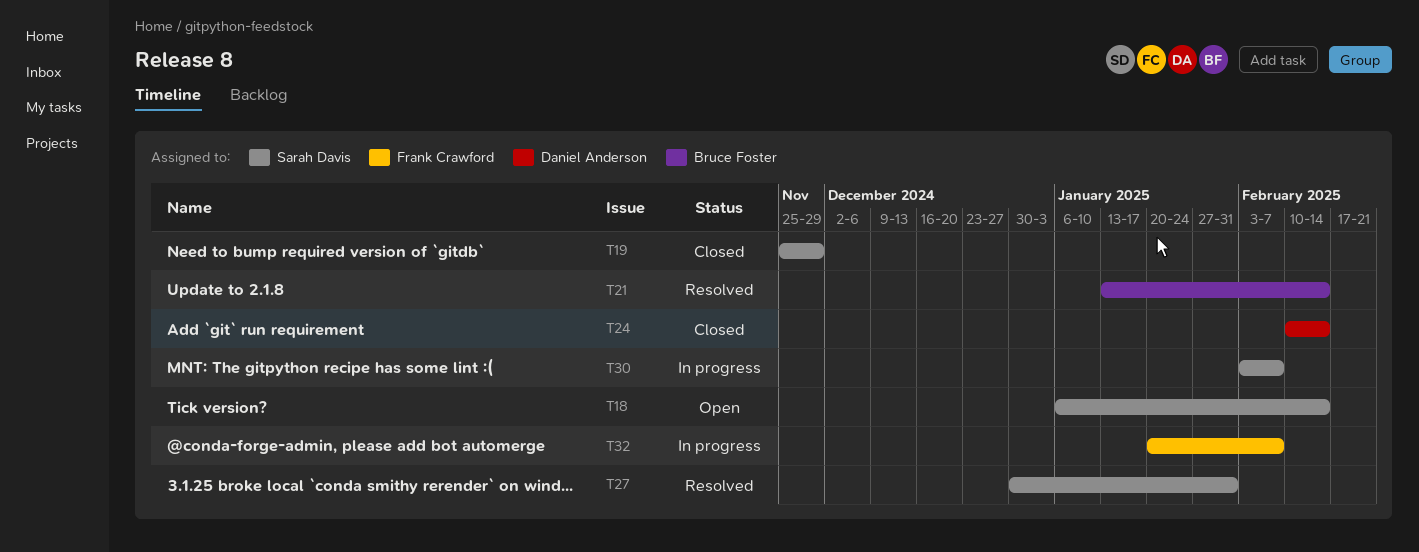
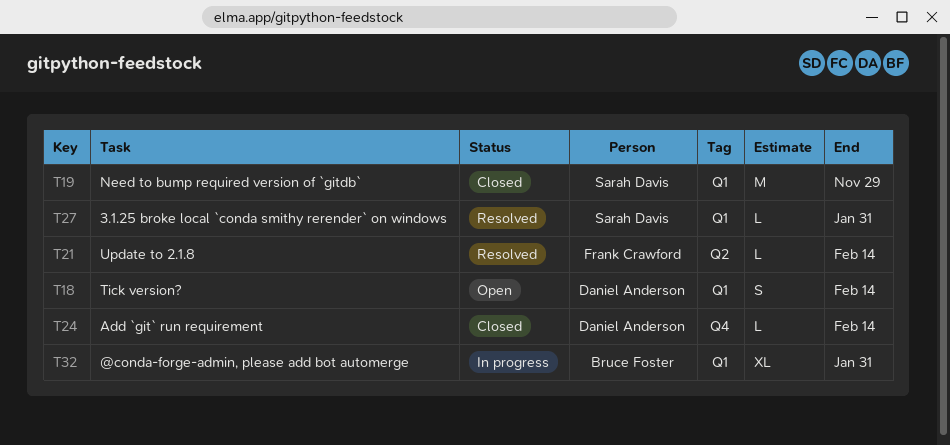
T18, owner: Sarah Davis -> Daniel Anderson
T21, owner: Bruce Foster -> Frank Crawford
T30: present -> none
T32, owner: Frank Crawford -> Bruce Foster
T32, due: Feb 7 -> Jan 31

